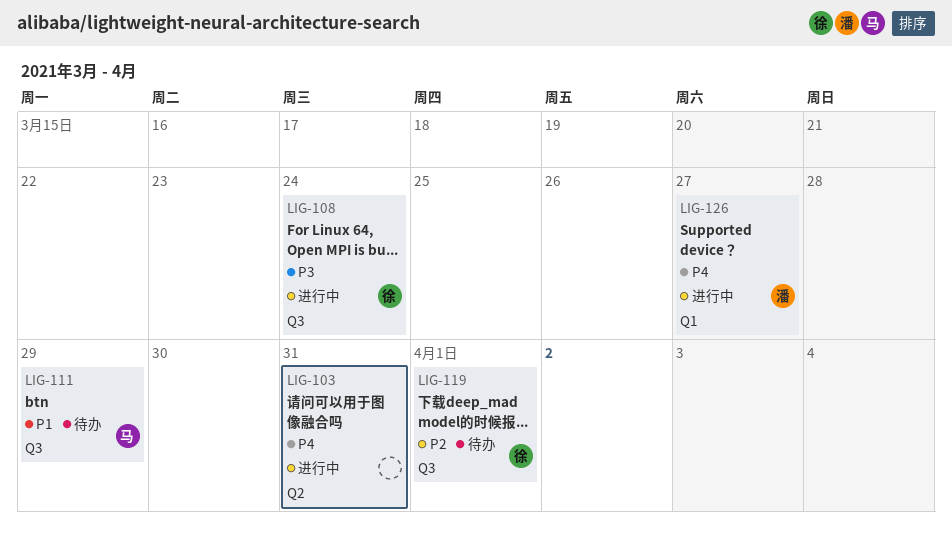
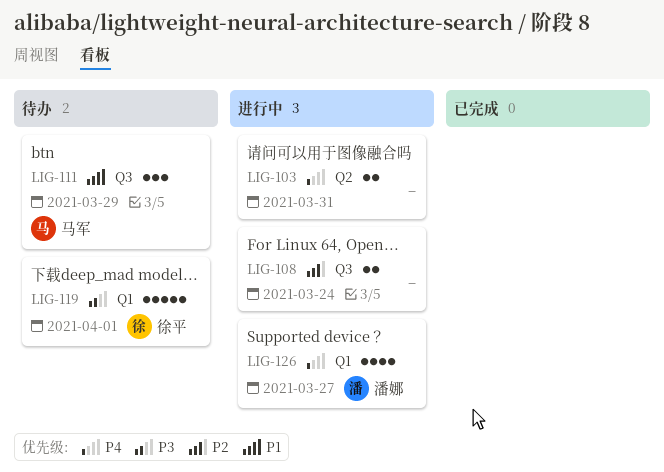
LIG-108, owner: 徐平 -> none
LIG-108, priority: P3 -> P2
LIG-119, priority: P2 -> P3
LIG-119, label: Q3 -> Q1

